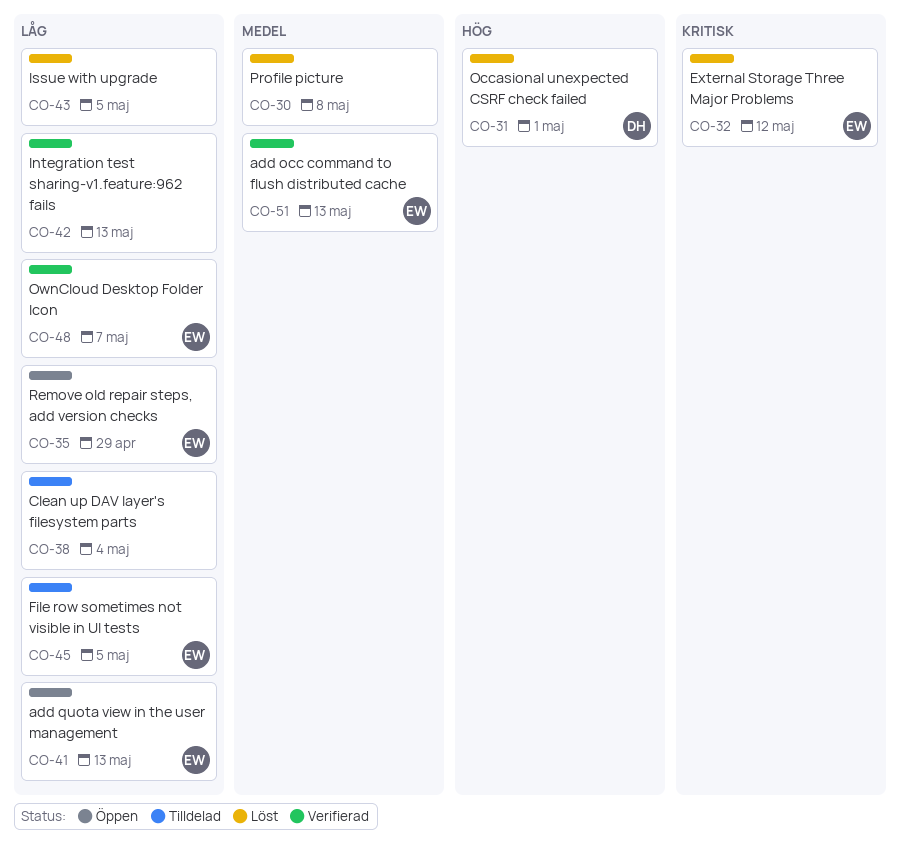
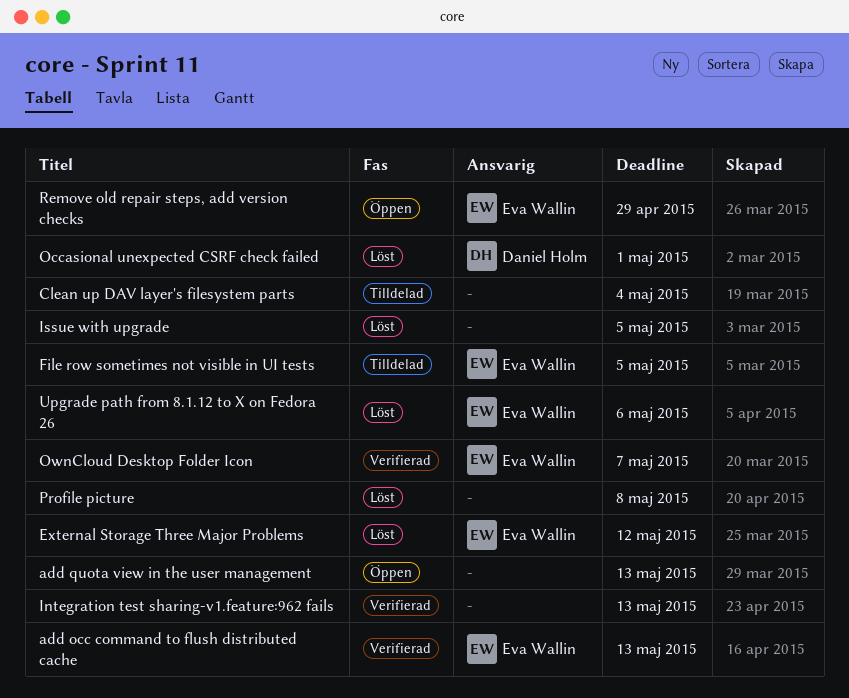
add quota view in the user management, owner: Eva Wallin -> none
Upgrade path from 8.1.12 to X on Fedora 26: none -> present

